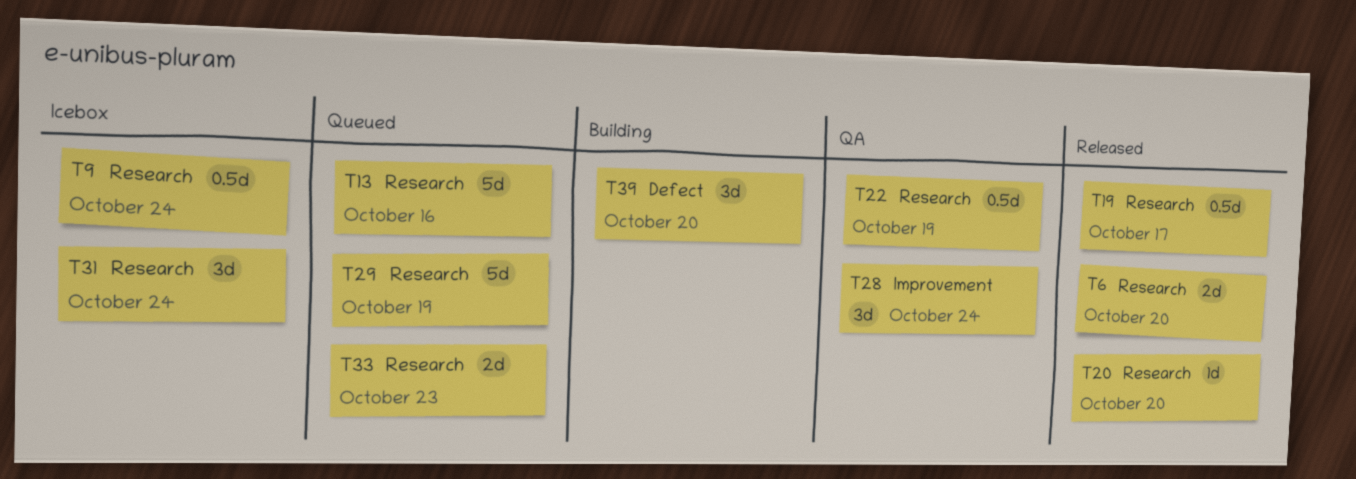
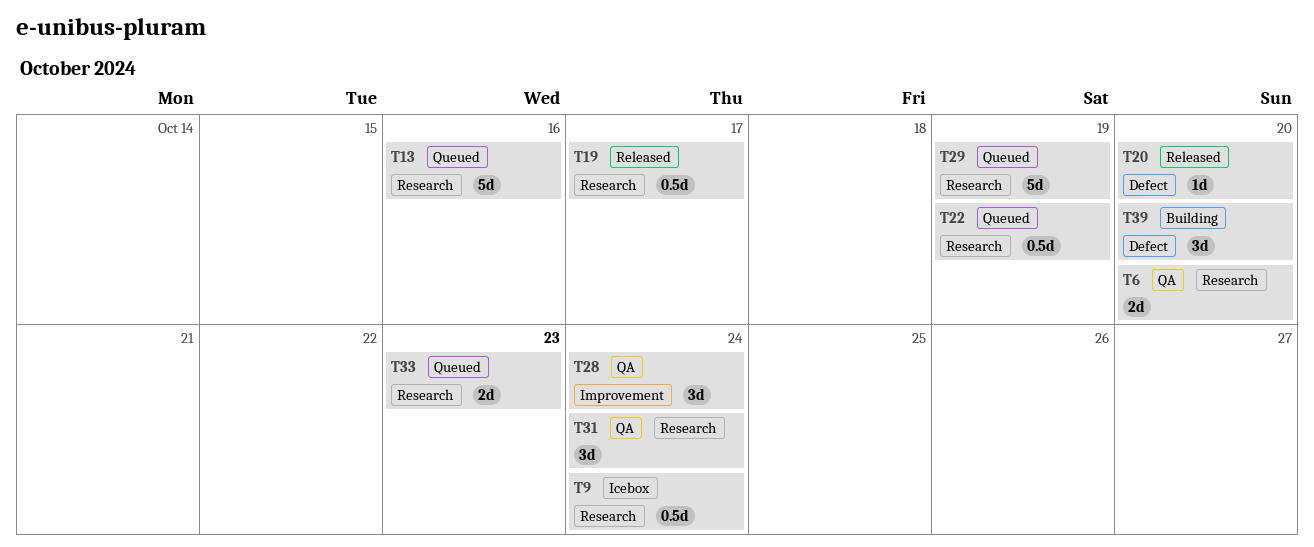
T6, status: Released -> QA
T20, label: Research -> Defect
T22, status: QA -> Queued
T31, status: Icebox -> QA

